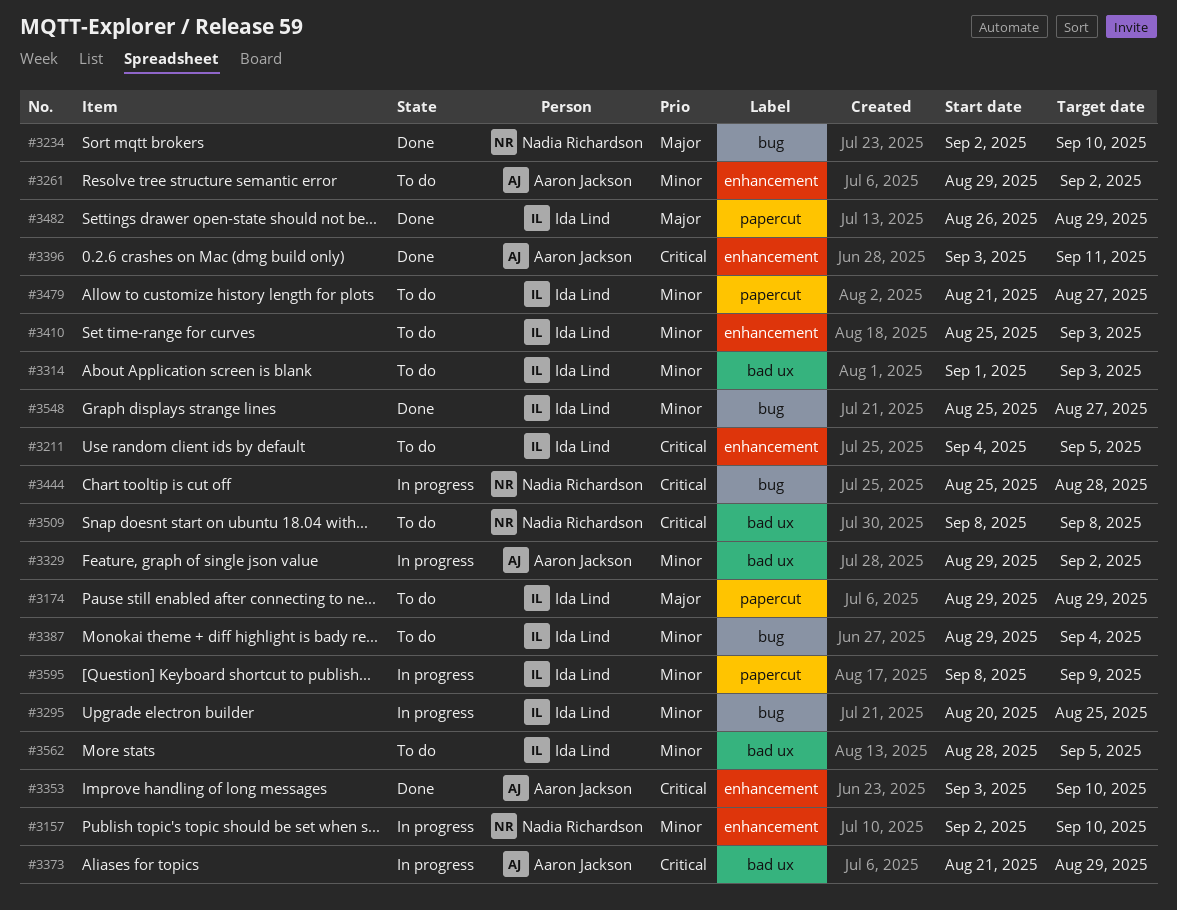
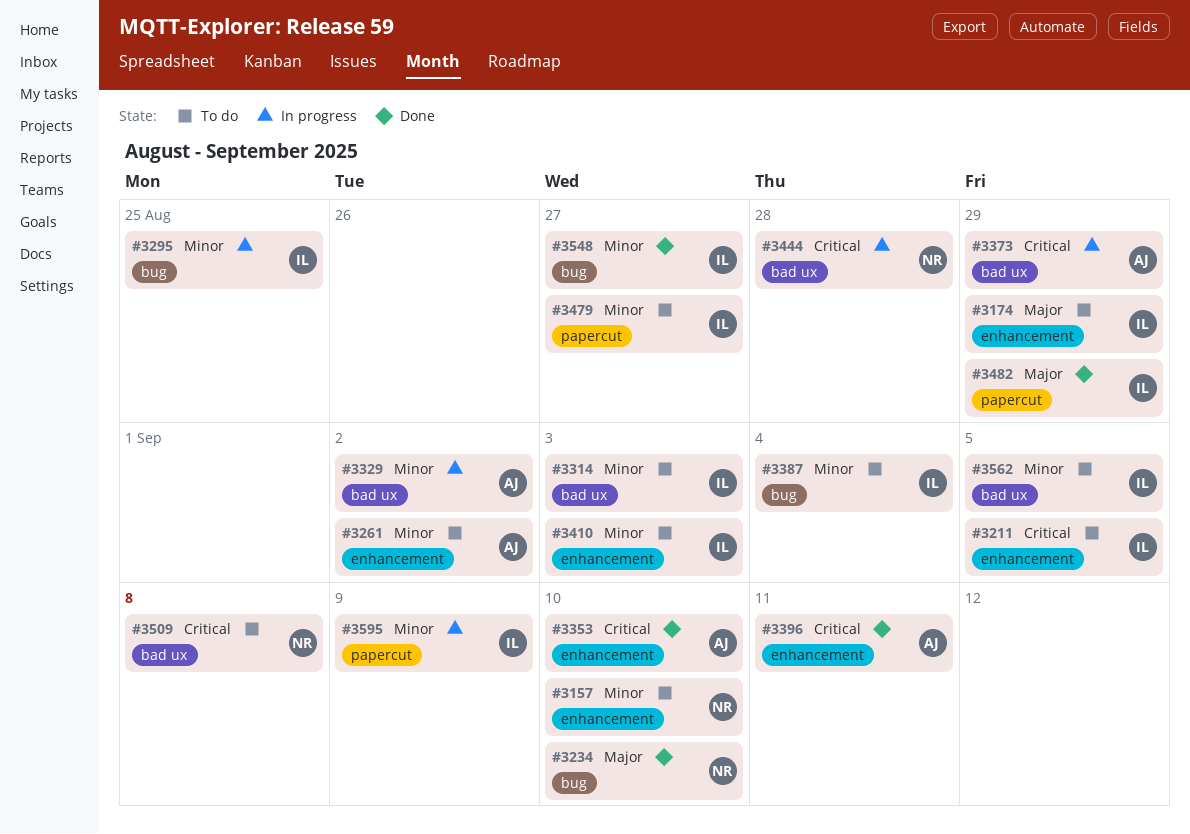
#3157, status: In progress -> To do
#3174, label: papercut -> enhancement
#3444, label: bug -> bad ux

